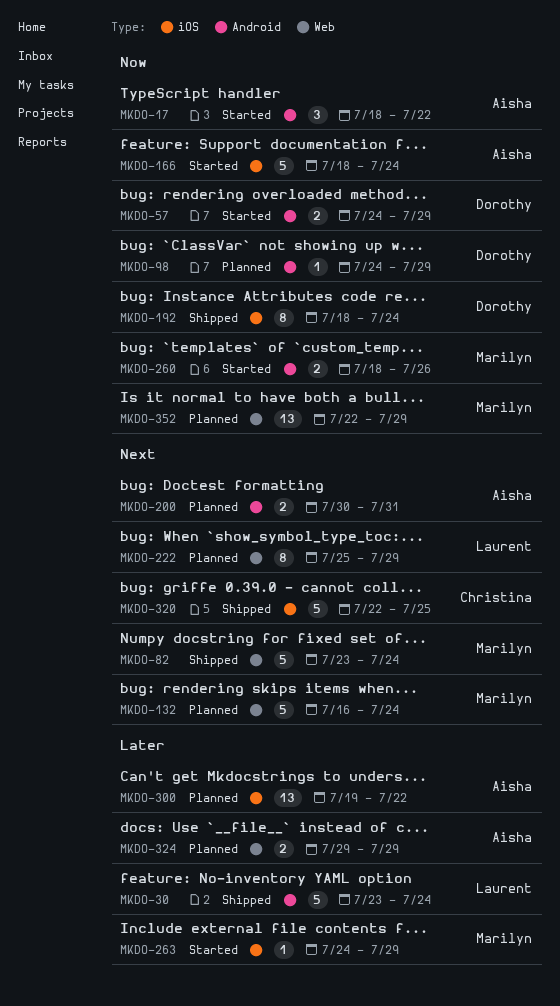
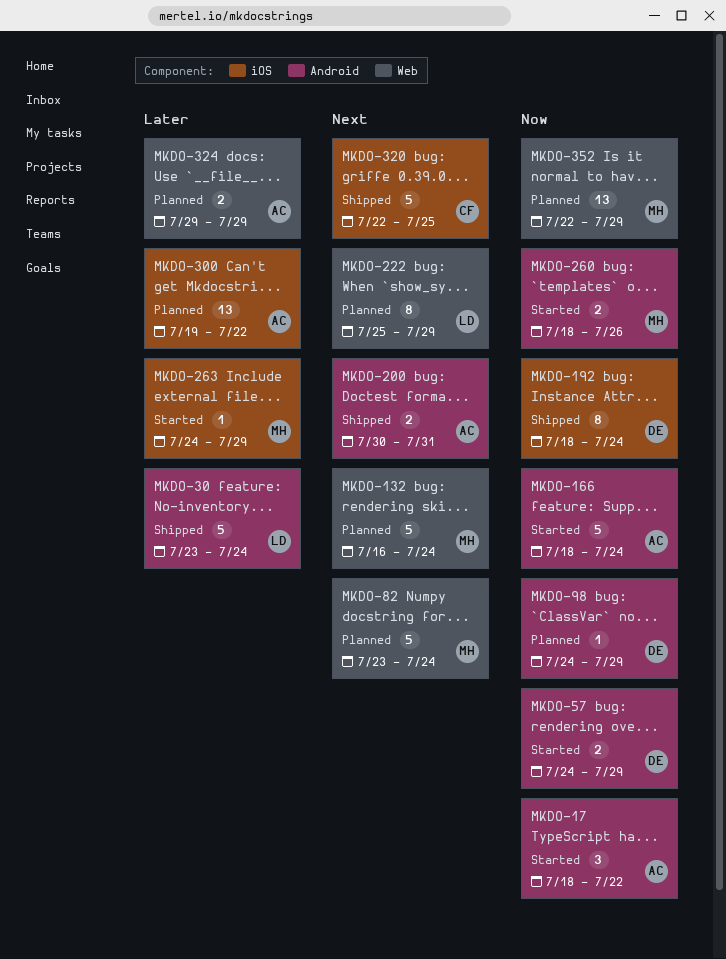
MKDO-82, status: Shipped -> Planned
MKDO-166, label: iOS -> Android
MKDO-200, status: Planned -> Shipped

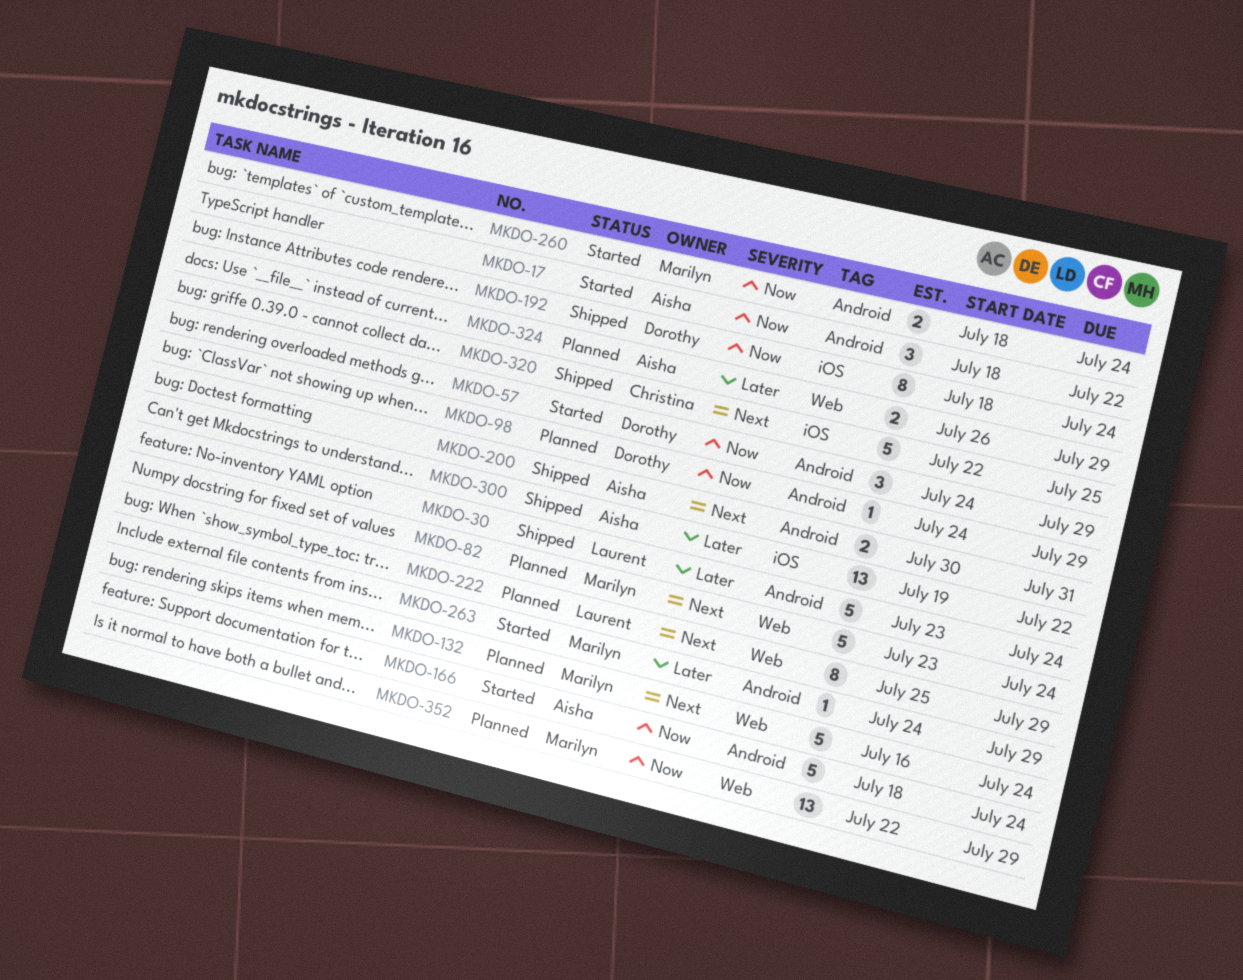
MKDO-57, estimate: 2 -> 3
MKDO-260, due: Jul 26 -> Jul 24
MKDO-263, label: iOS -> Android
MKDO-300, status: Planned -> Shipped
MKDO-324, start: Jul 29 -> Jul 26

